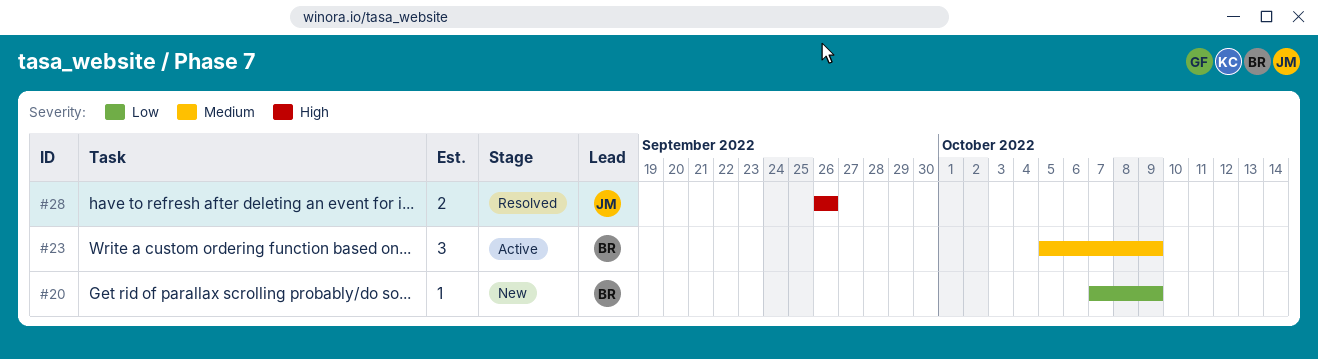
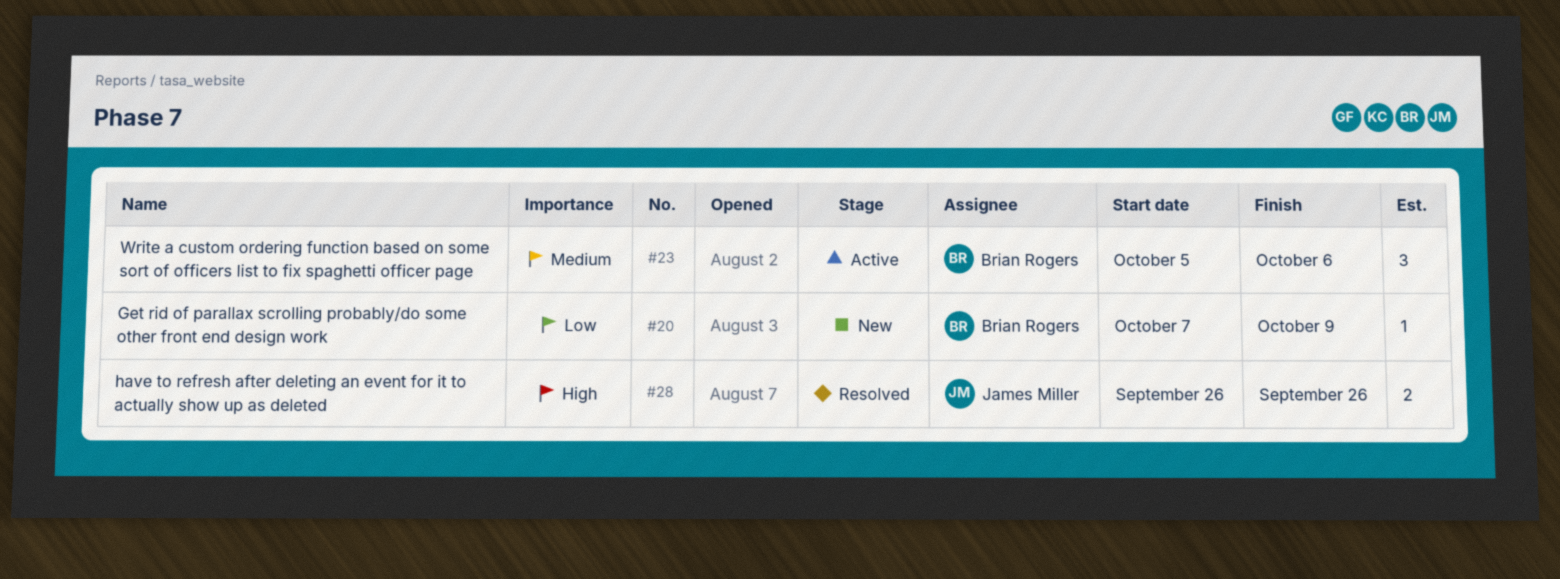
#23, due: Oct 9 -> Oct 6

